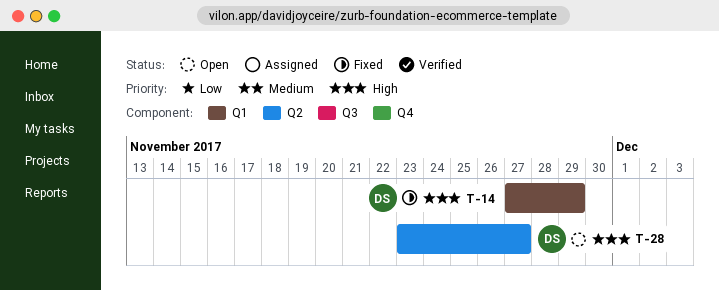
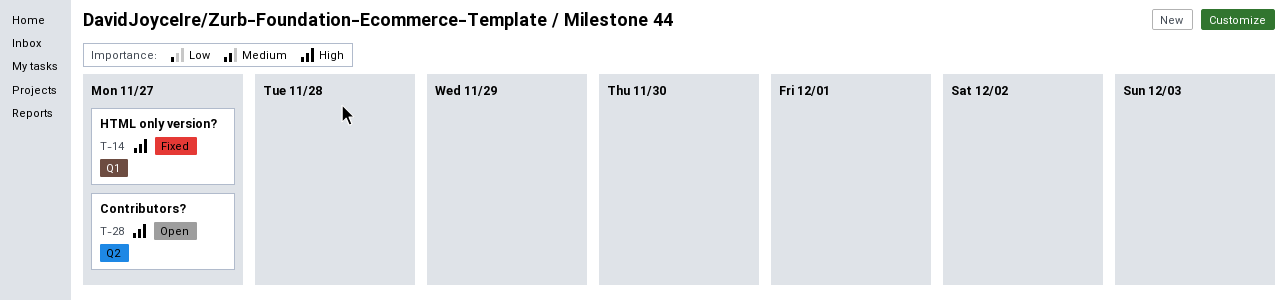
T-14, due: Nov 29 -> Nov 27

